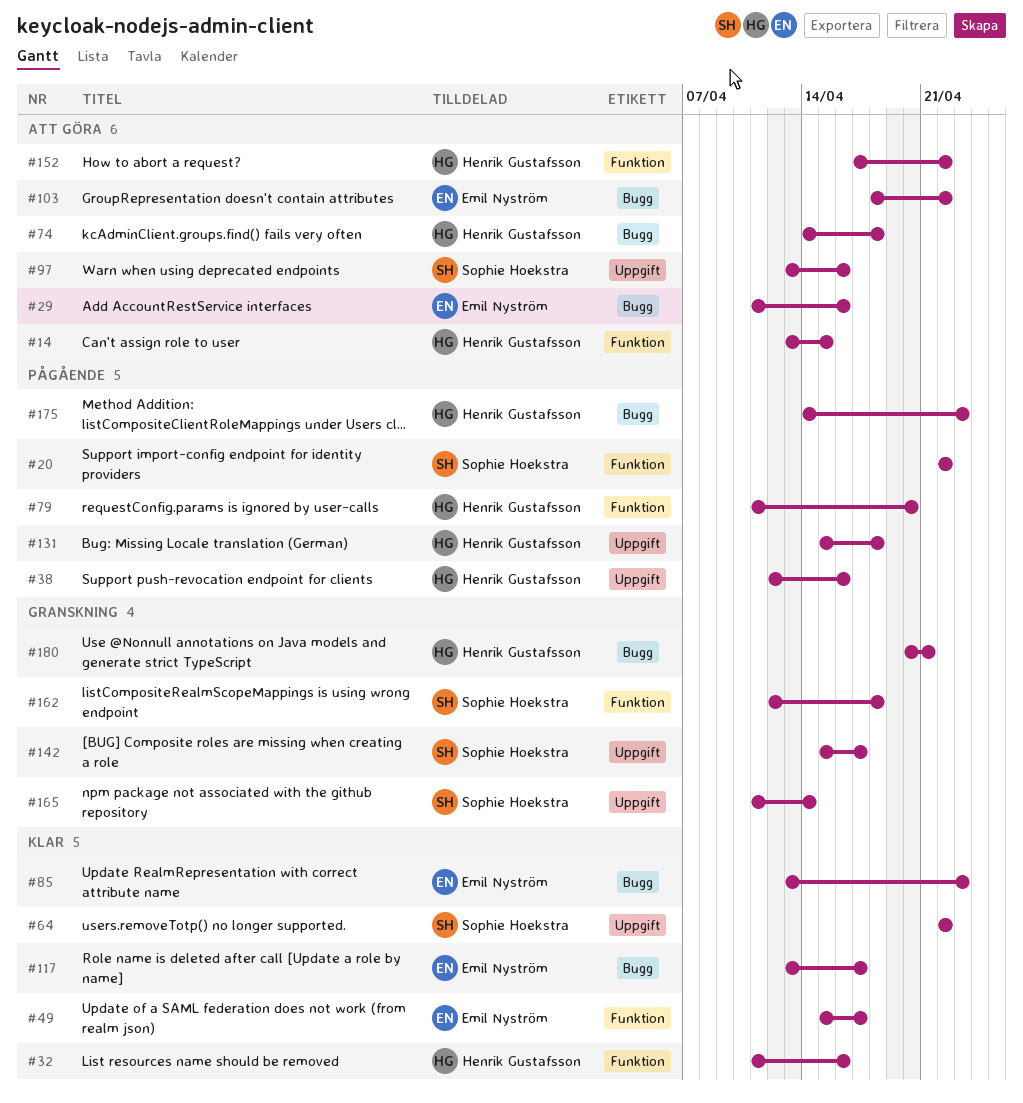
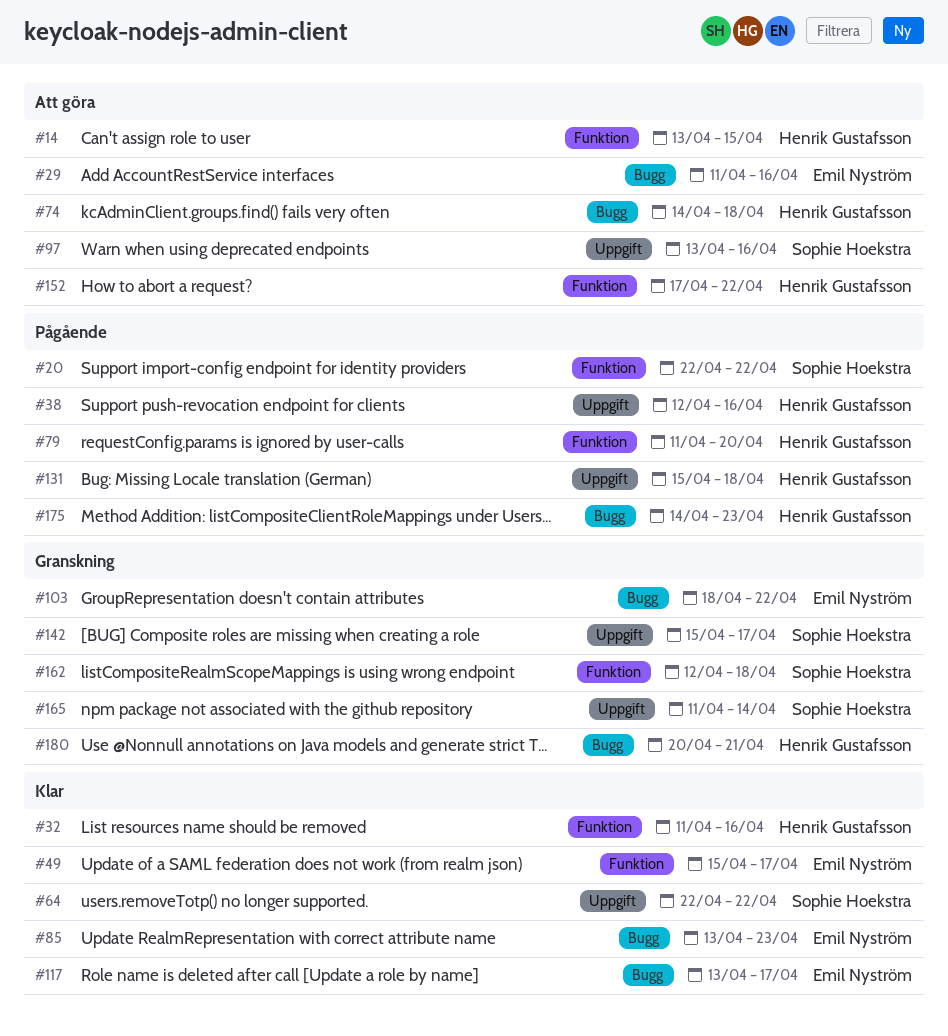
#103, status: Att göra -> Granskning

